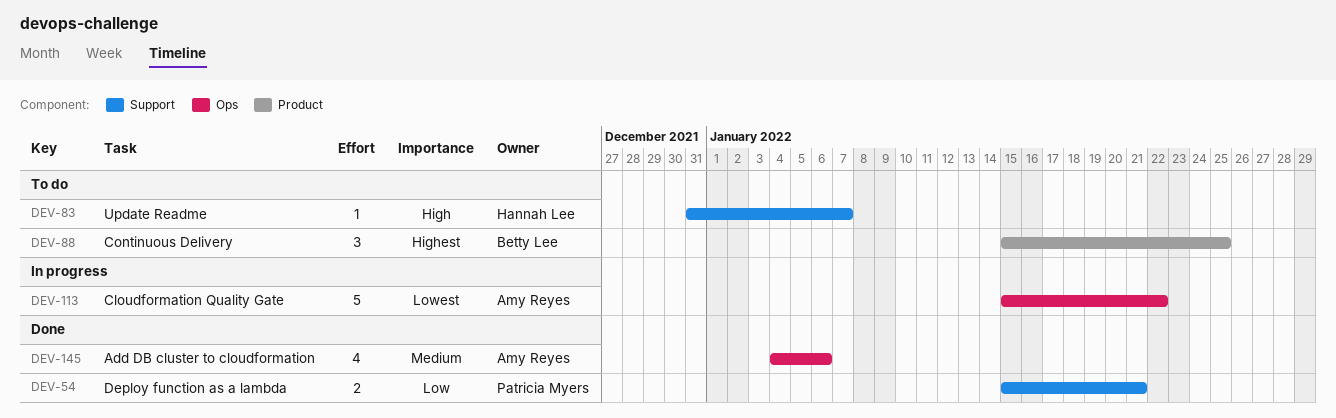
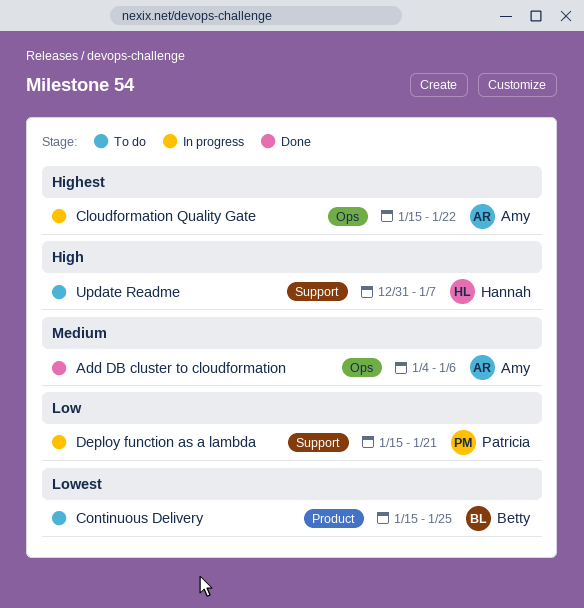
Cloudformation Quality Gate, priority: Lowest -> Highest
Continuous Delivery, priority: Highest -> Lowest
Deploy function as a lambda, status: Done -> In progress

